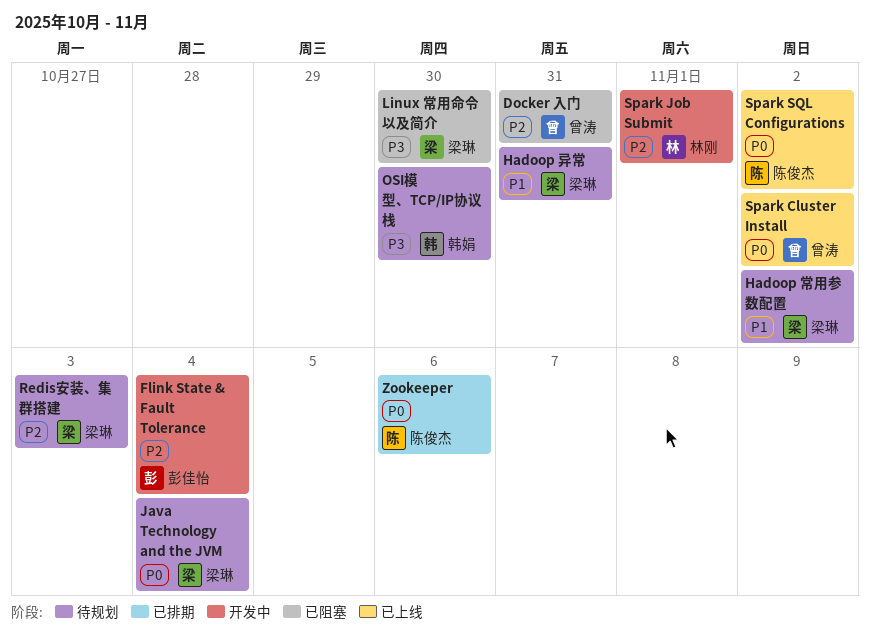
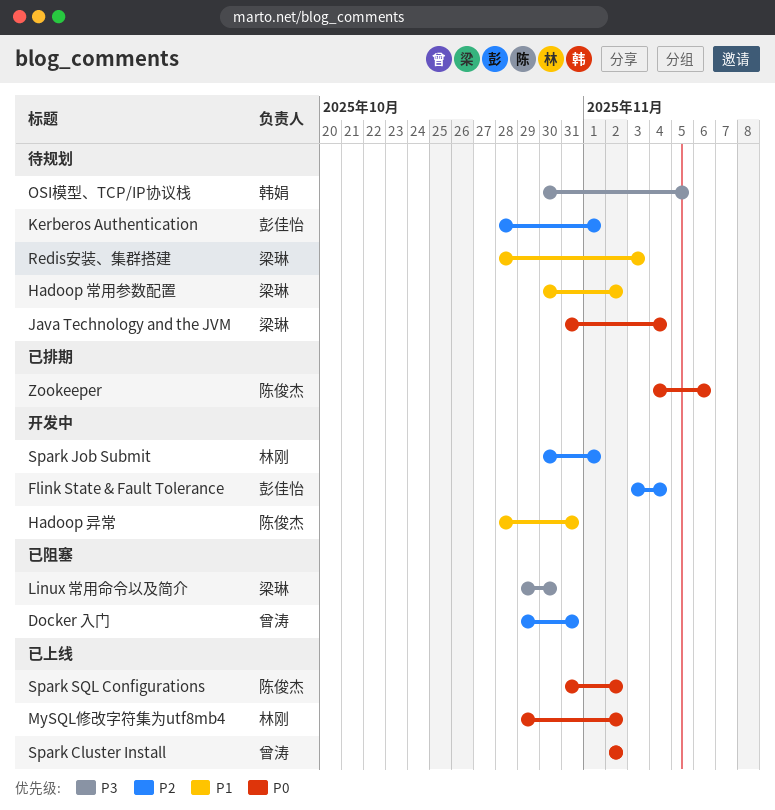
Hadoop 异常, status: 待规划 -> 开发中
Hadoop 异常, owner: 梁琳 -> 陈俊杰
Kerberos Authentication: none -> present
MySQL修改字符集为utf8mb4: none -> present
OSI模型、TCP/IP协议栈, due: Oct 30 -> Nov 5
Redis安装、集群搭建, priority: P2 -> P1

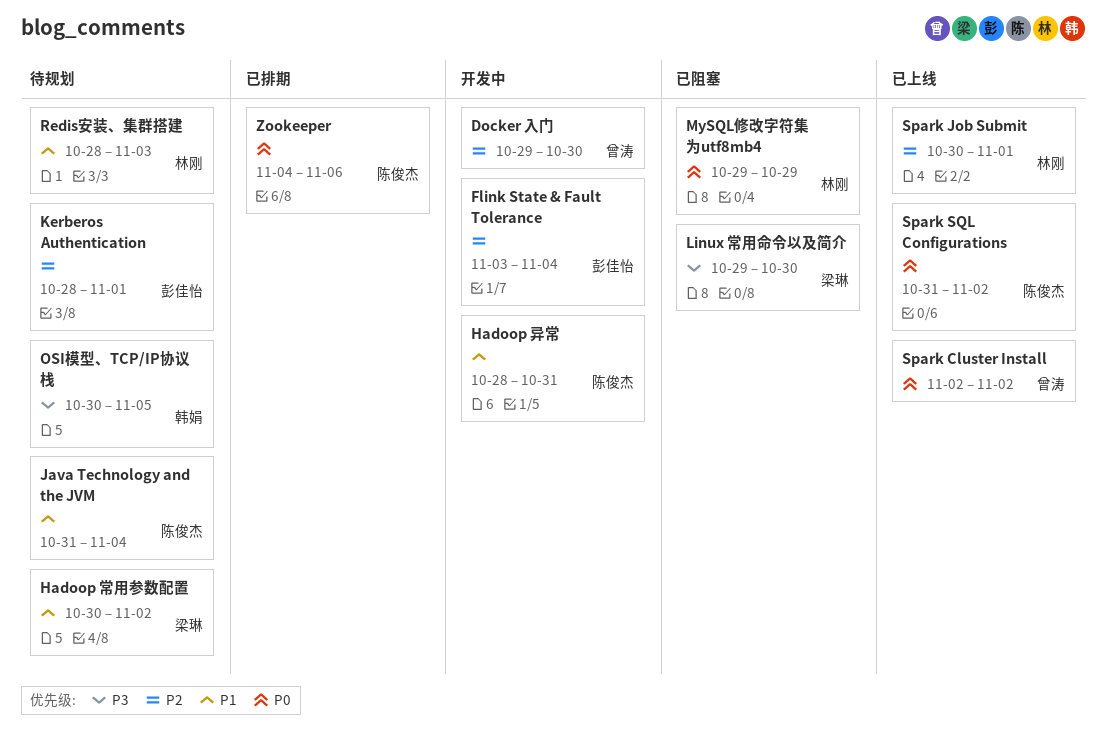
Docker 入门, status: 已阻塞 -> 开发中
Docker 入门, due: Oct 31 -> Oct 30
Java Technology and the JVM, owner: 梁琳 -> 陈俊杰
Java Technology and the JVM, priority: P0 -> P1
MySQL修改字符集为utf8mb4, status: 已上线 -> 已阻塞
MySQL修改字符集为utf8mb4, due: Nov 2 -> Oct 29
Redis安装、集群搭建, owner: 梁琳 -> 林刚
Spark Job Submit, status: 开发中 -> 已上线

